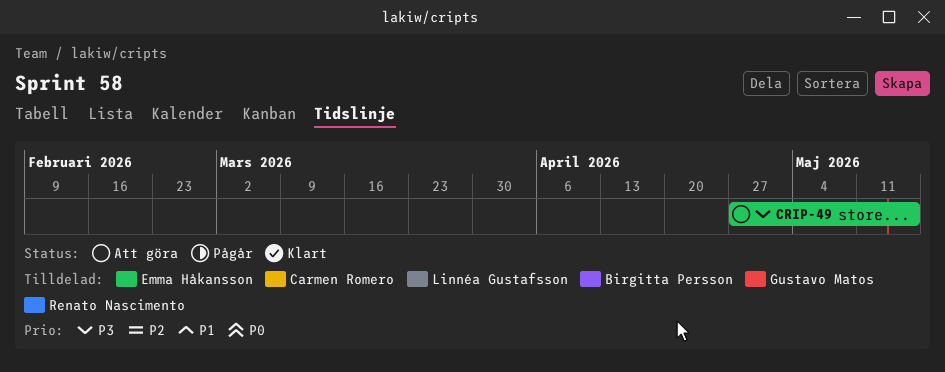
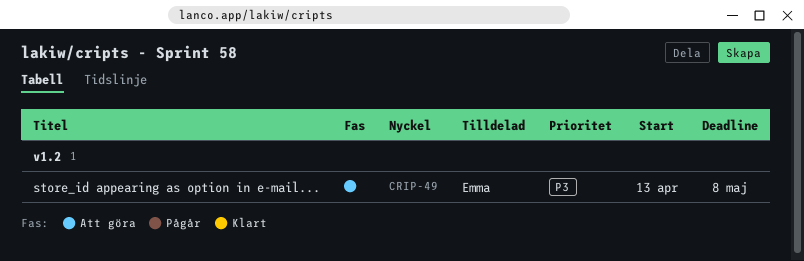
CRIP-49, start: Apr 27 -> Apr 13
CRIP-49, due: May 15 -> May 8

